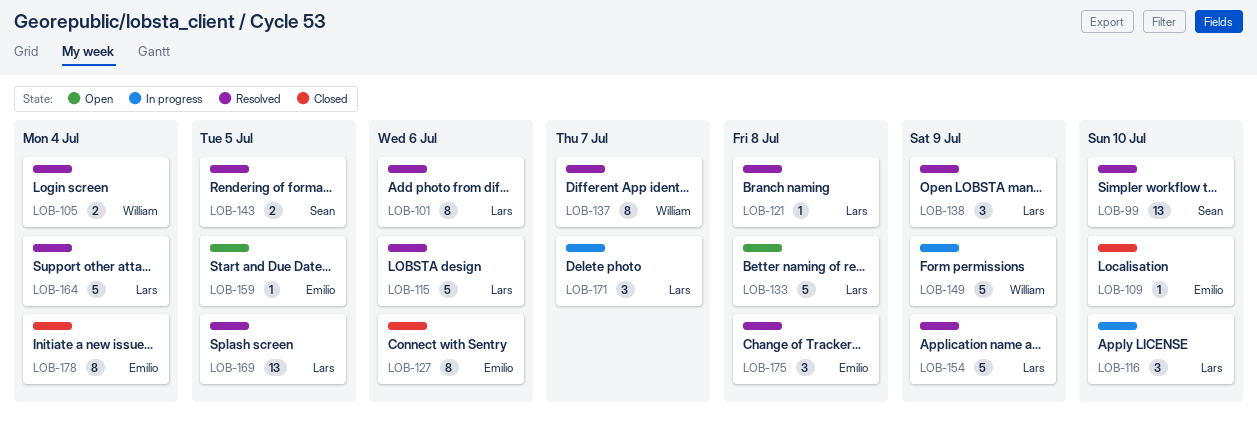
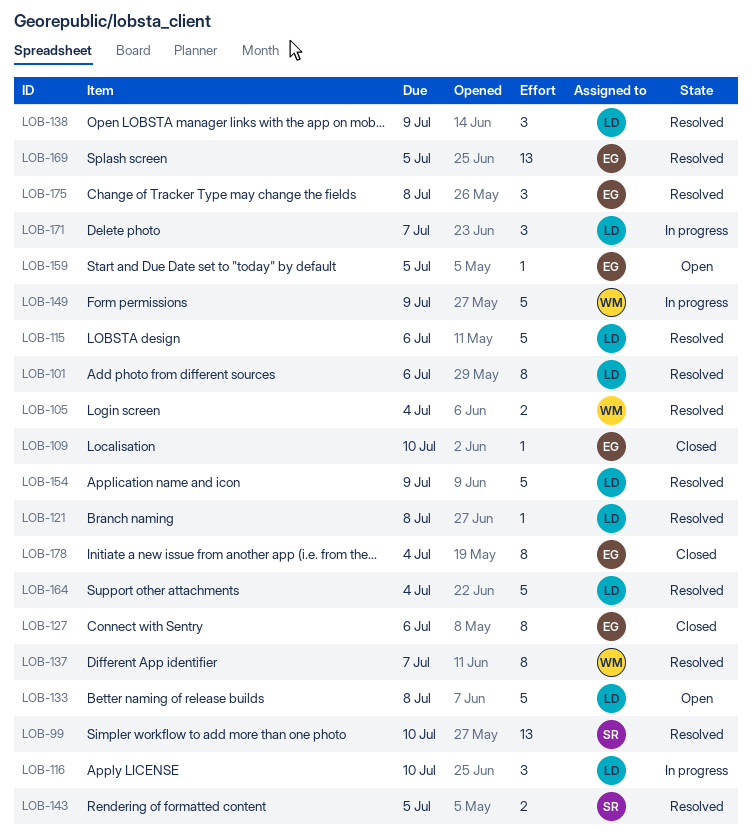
LOB-169, owner: Lars -> Emilio

